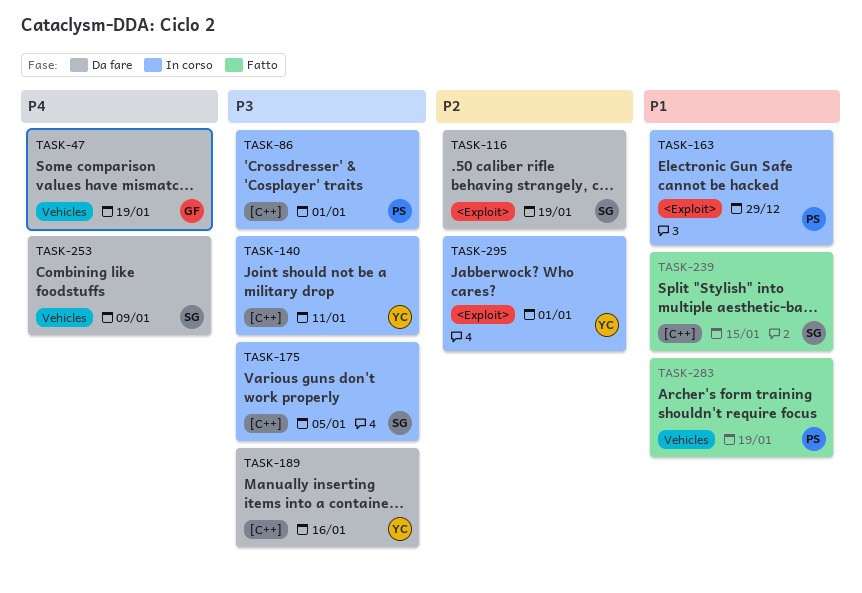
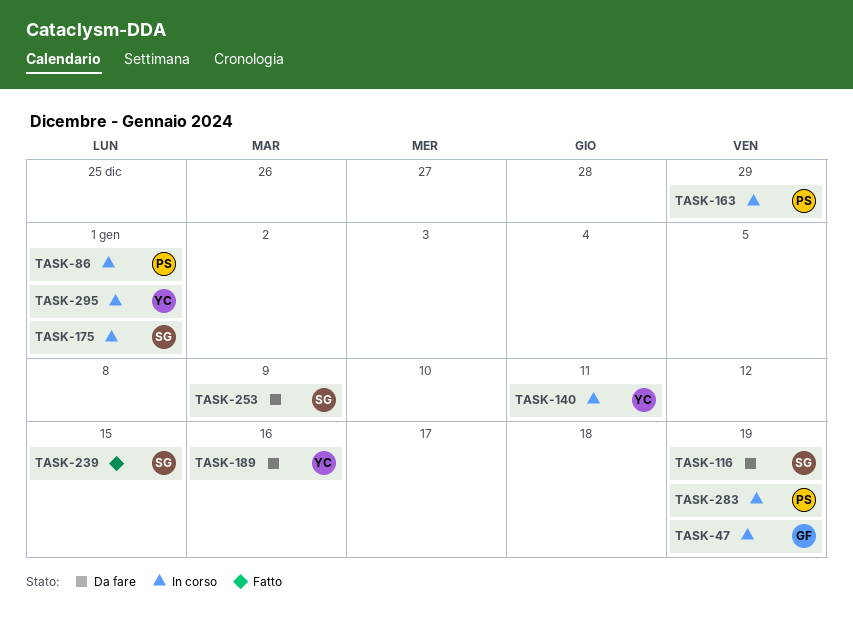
TASK-47, status: Da fare -> In corso
TASK-175, due: Jan 5 -> Jan 1
TASK-283, status: Fatto -> In corso

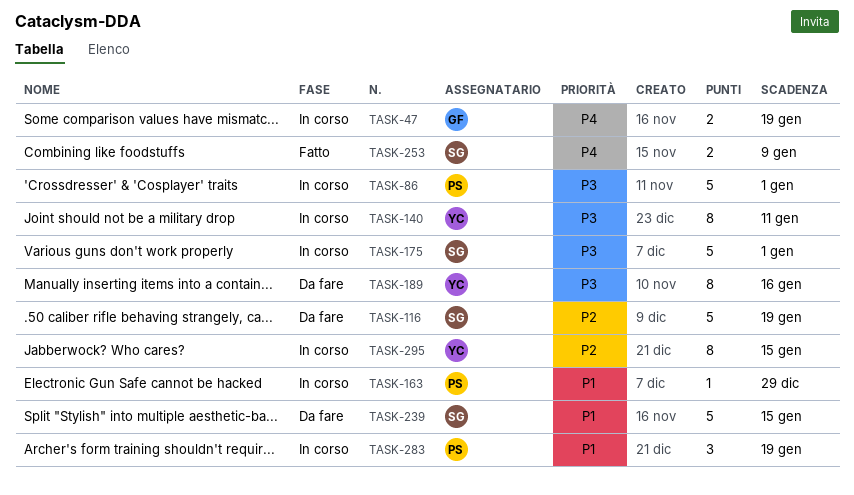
TASK-239, status: Fatto -> Da fare
TASK-253, status: Da fare -> Fatto
TASK-295, due: Jan 1 -> Jan 15

